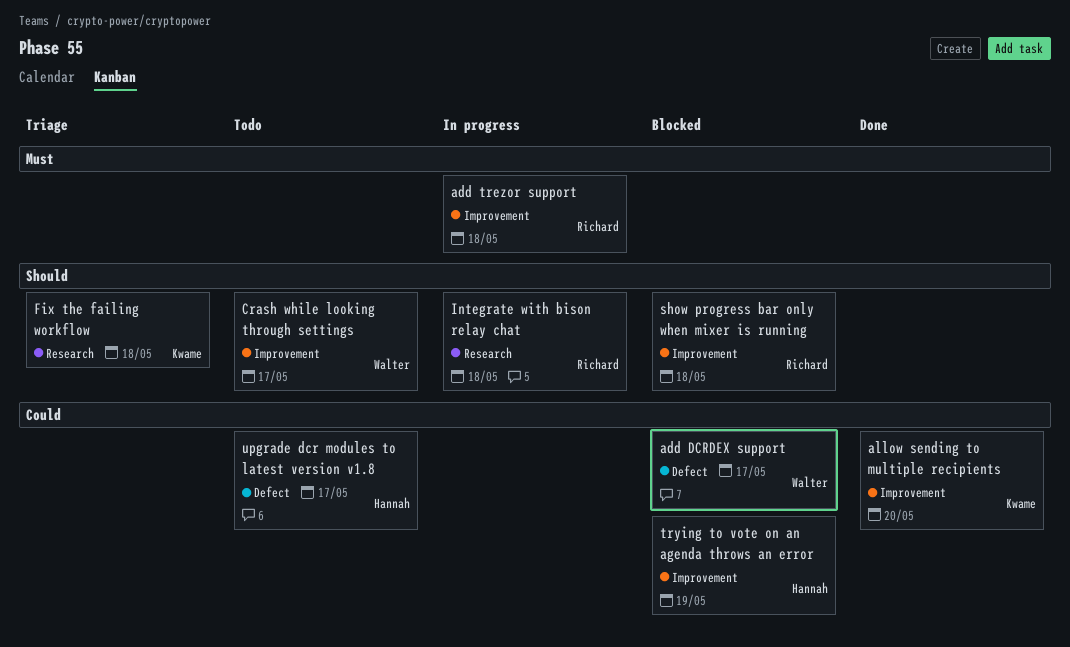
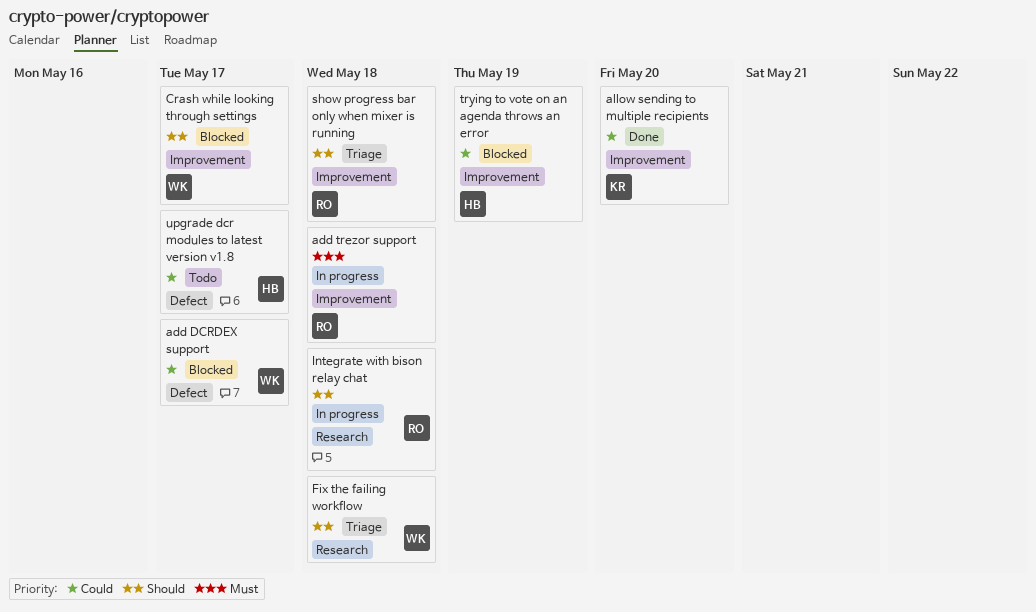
Crash while looking through settings, status: Todo -> Blocked
Fix the failing workflow, owner: Kwame -> Walter
show progress bar only when mixer is running, status: Blocked -> Triage

